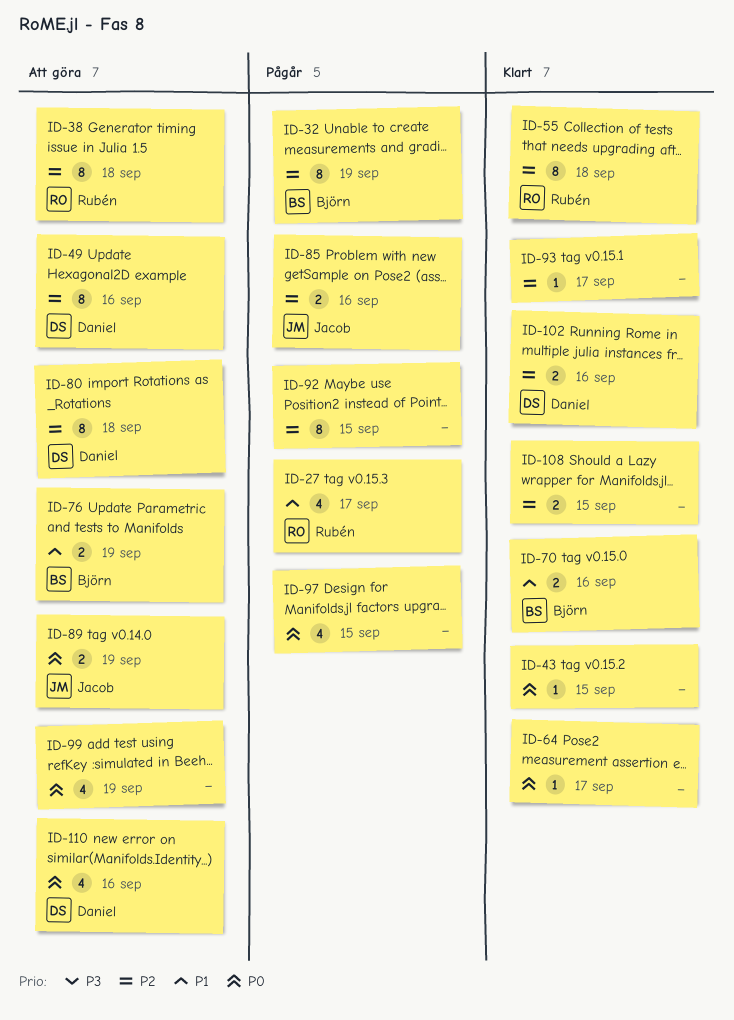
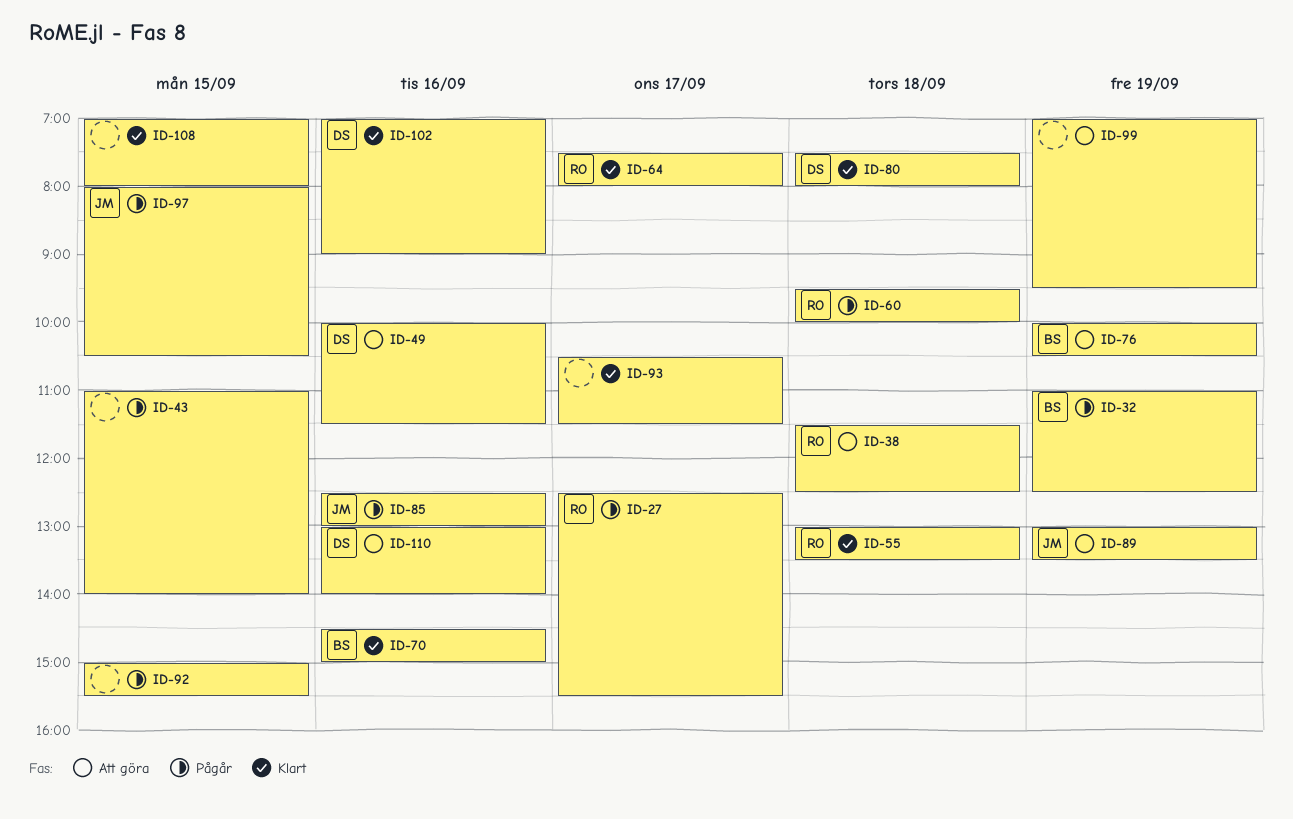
ID-43, status: Klart -> Pågår
ID-60: none -> present
ID-64, owner: none -> Rubén
ID-80, status: Att göra -> Klart
ID-97, owner: none -> Jacob

